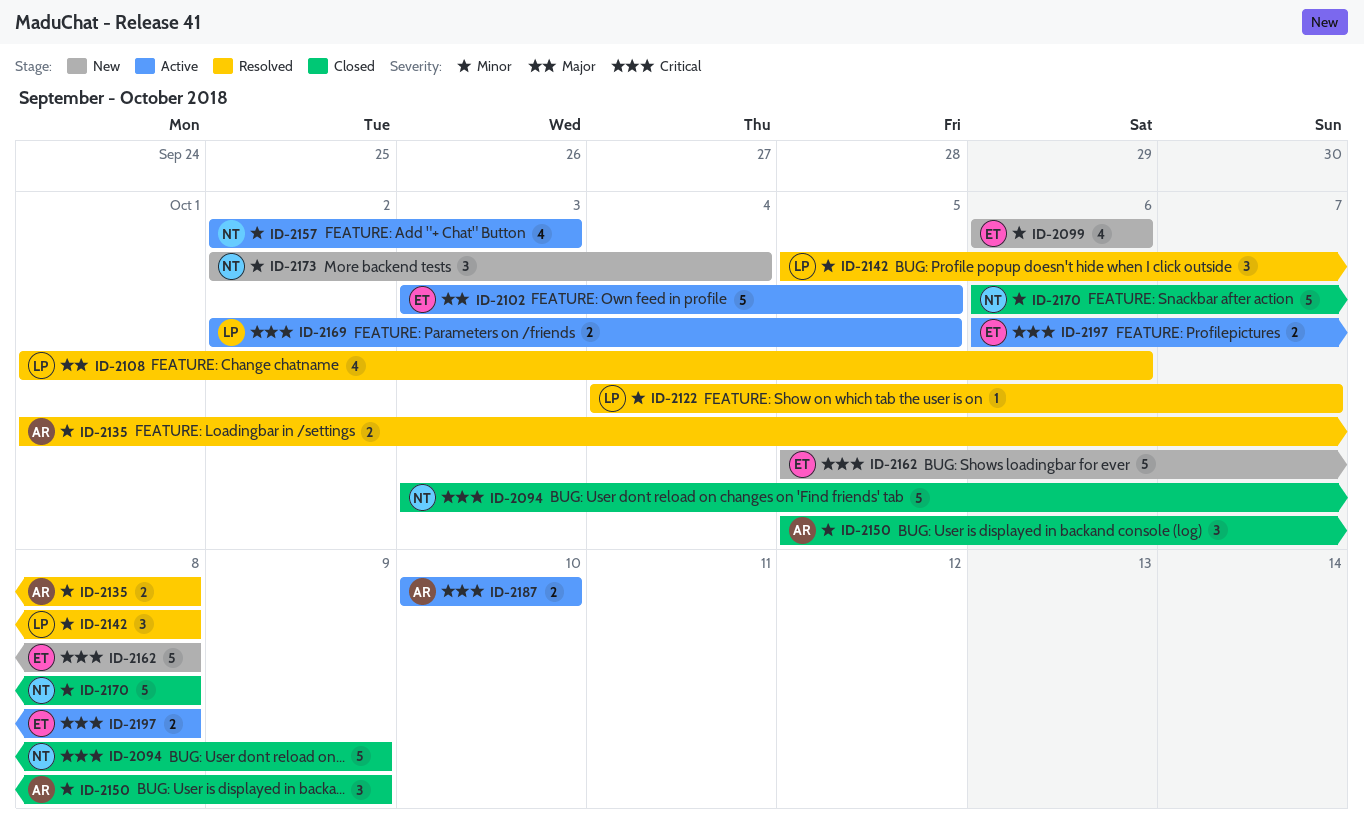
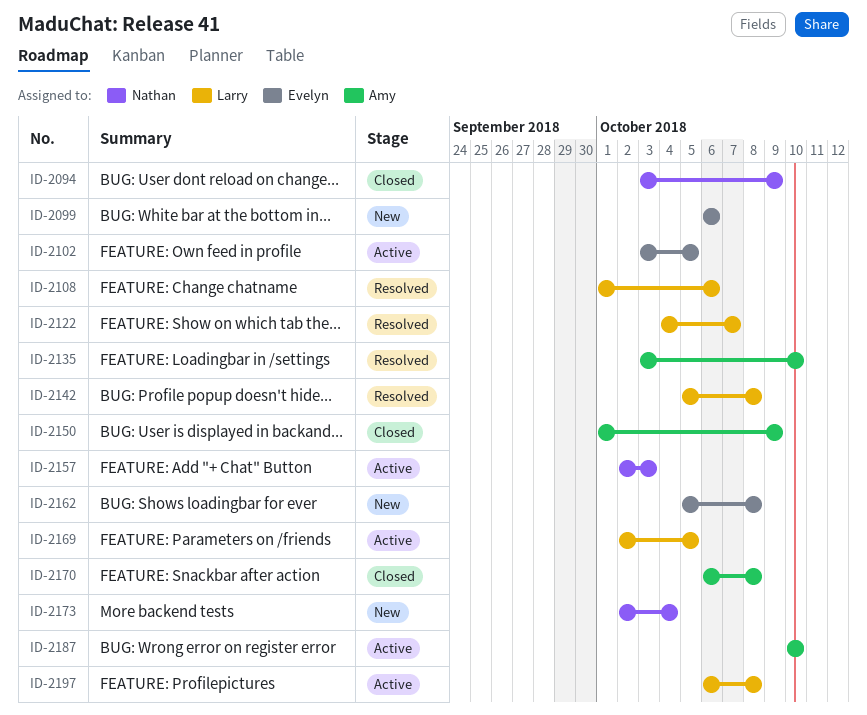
ID-2135, start: Oct 1 -> Oct 3
ID-2135, due: Oct 8 -> Oct 10
ID-2150, start: Oct 5 -> Oct 1
ID-2170, owner: Nathan -> Amy
ID-2197, owner: Evelyn -> Larry

